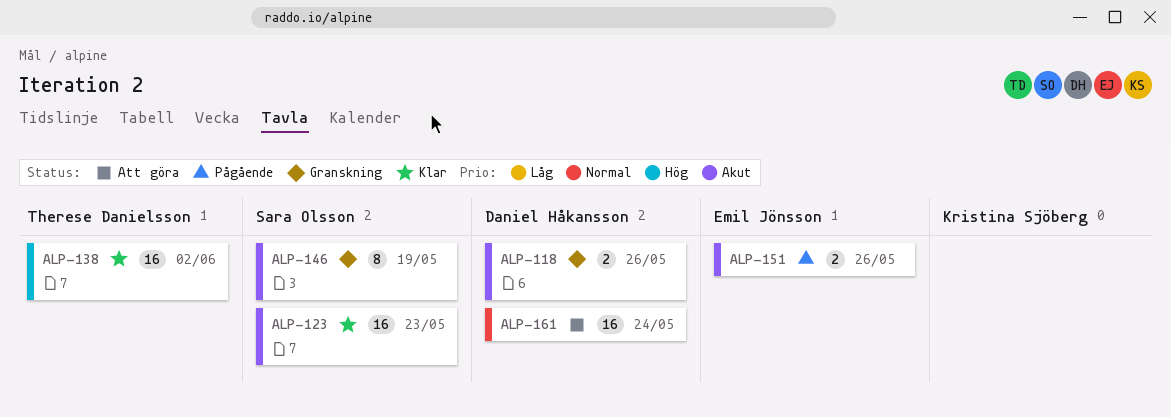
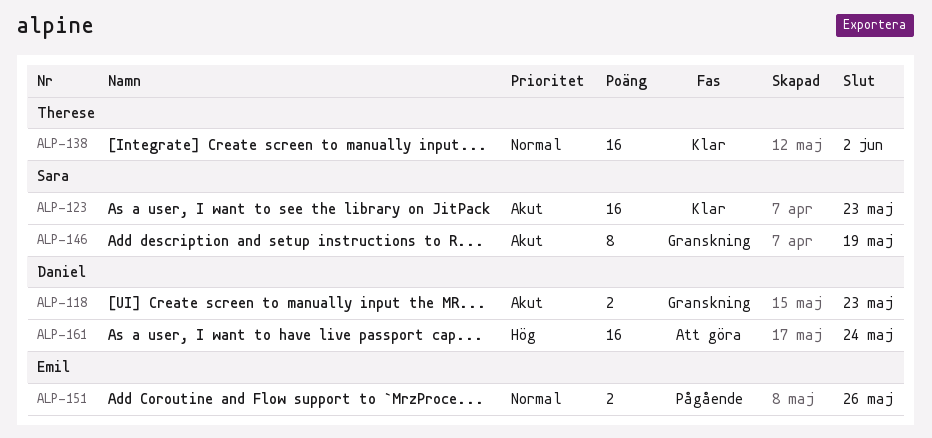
ALP-118, due: May 26 -> May 23
ALP-138, priority: Hög -> Normal
ALP-151, priority: Akut -> Normal
ALP-161, priority: Normal -> Hög

